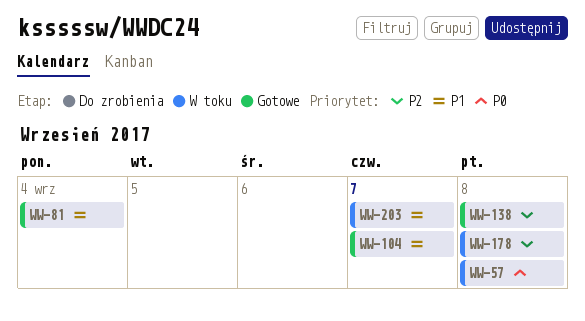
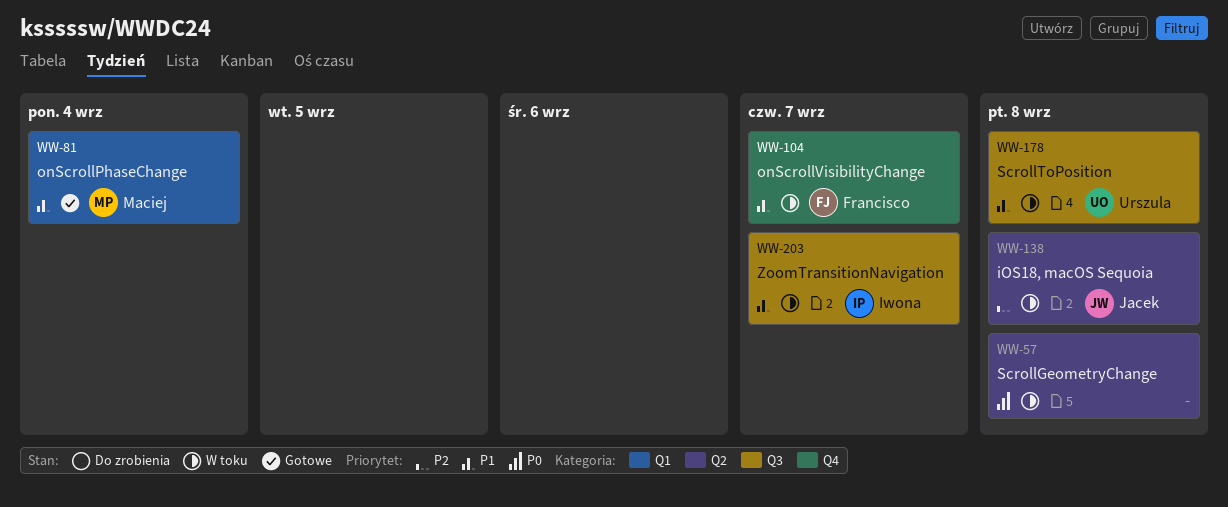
WW-104, status: Gotowe -> W toku
WW-138, status: Gotowe -> W toku
WW-178, priority: P2 -> P1

